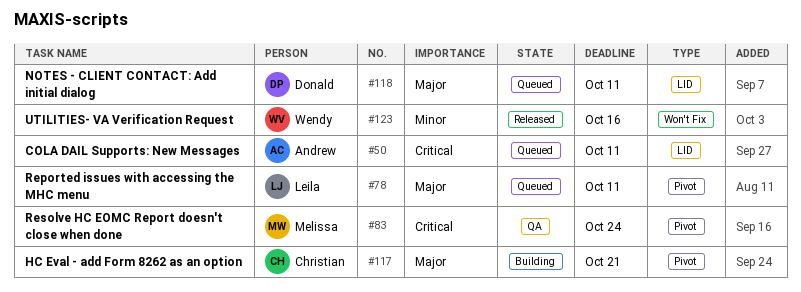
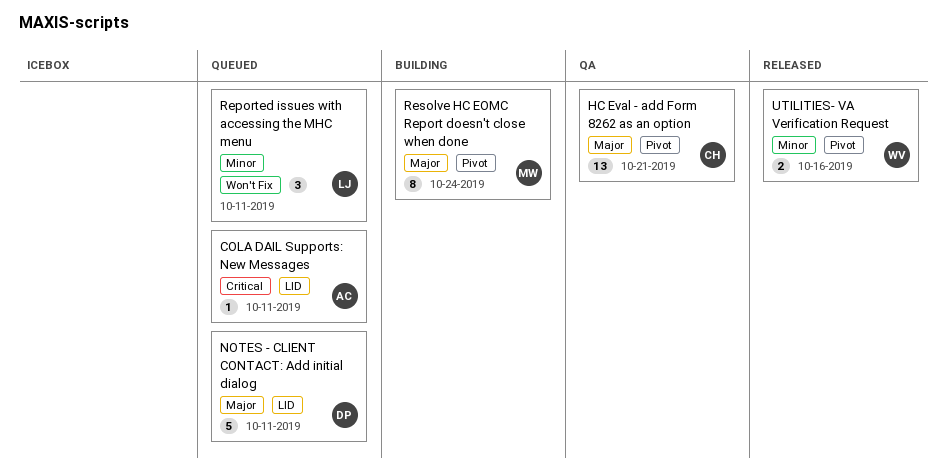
HC Eval - add Form 8262 as an option, status: Building -> QA
Reported issues with accessing the MHC menu, priority: Major -> Minor
Reported issues with accessing the MHC menu, label: Pivot -> Won't Fix
Resolve HC EOMC Report doesn't close when done, status: QA -> Building
Resolve HC EOMC Report doesn't close when done, priority: Critical -> Major
UTILITIES- VA Verification Request, label: Won't Fix -> Pivot

